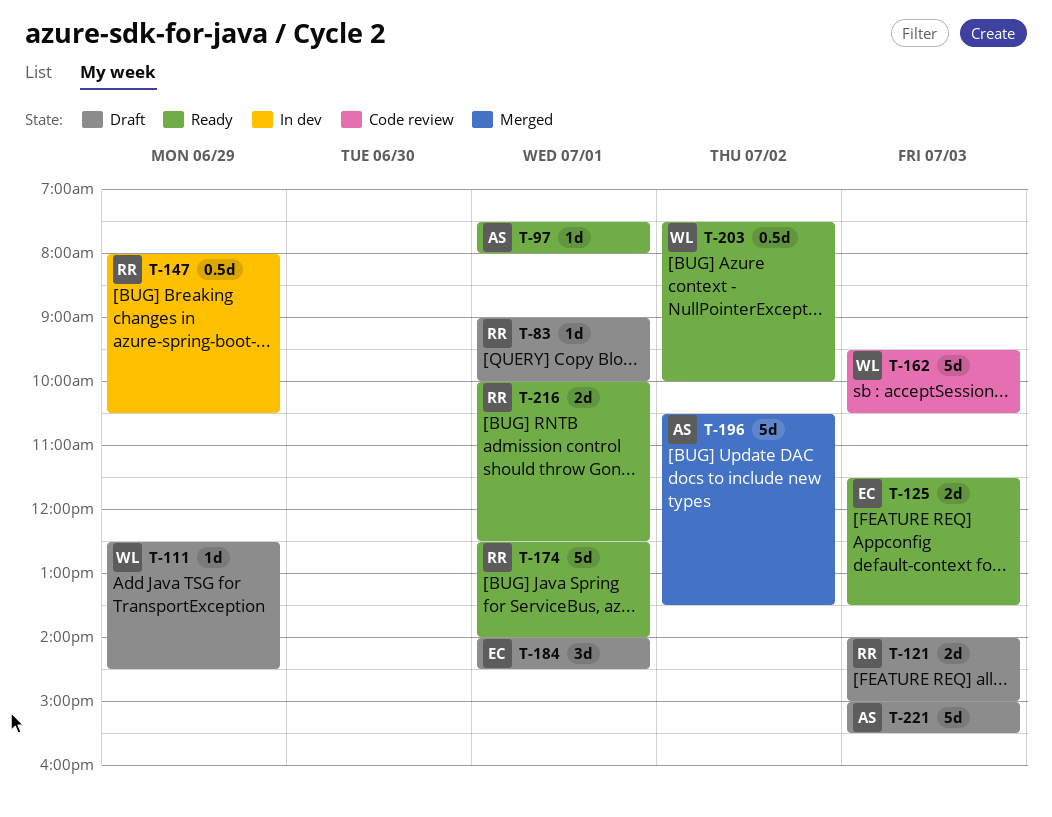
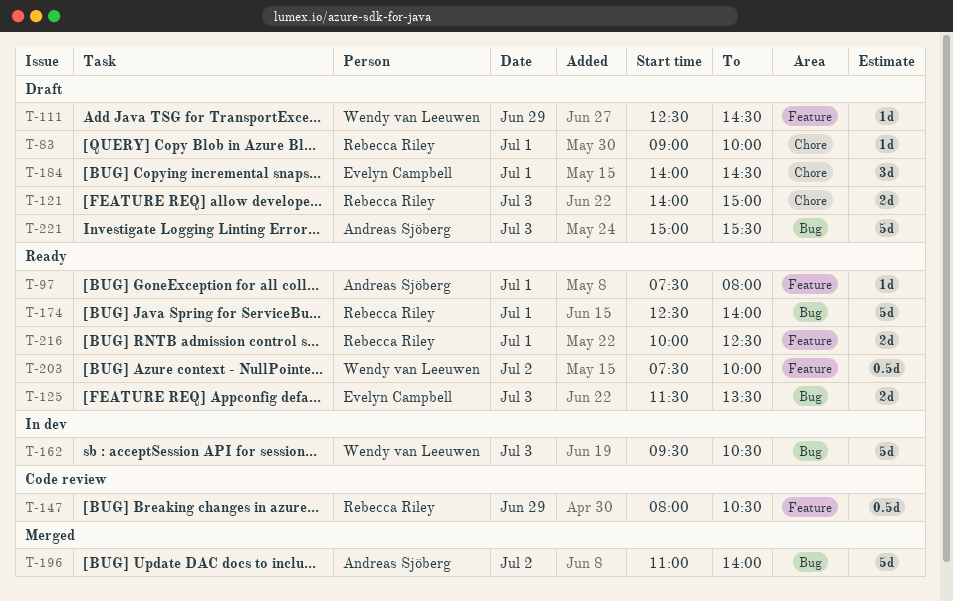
T-147, status: In dev -> Code review
T-162, status: Code review -> In dev
T-196, begins: 10:30 -> 11:00
T-196, ends: 13:30 -> 14:00

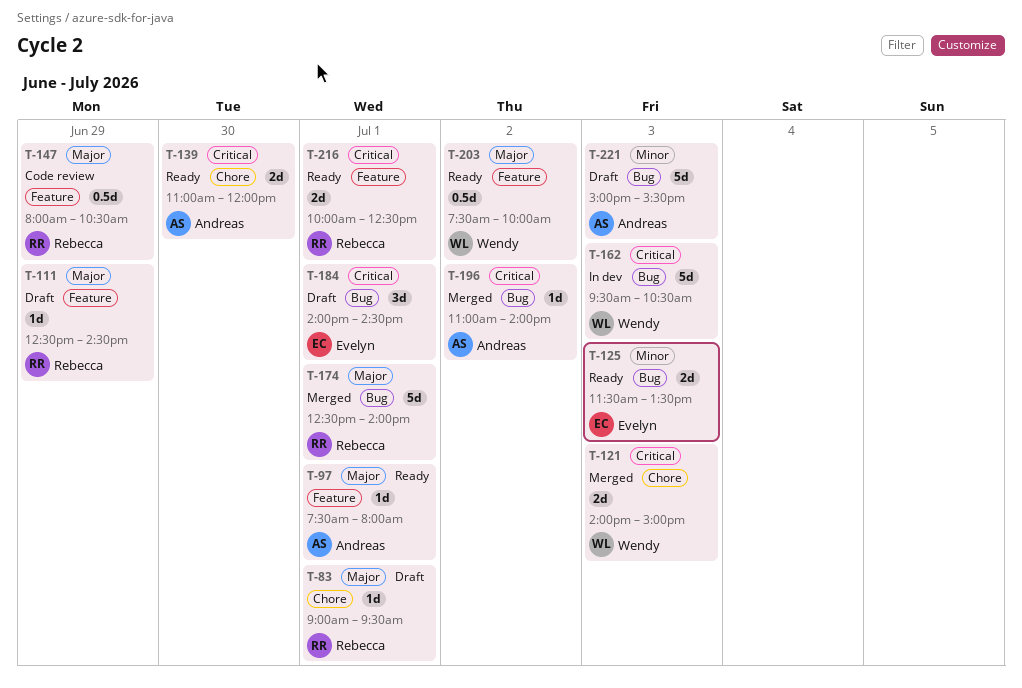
T-83, ends: 10:00 -> 09:30
T-111, owner: Wendy van Leeuwen -> Rebecca Riley
T-121, status: Draft -> Merged
T-121, owner: Rebecca Riley -> Wendy van Leeuwen
T-139: none -> present
T-174, status: Ready -> Merged
T-184, label: Chore -> Bug
T-196, estimate: 5d -> 1d

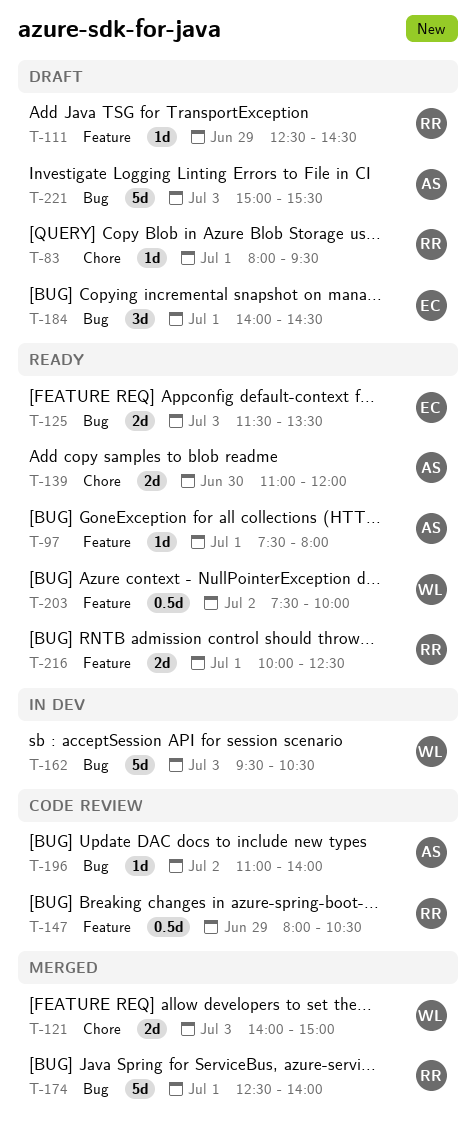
T-83, begins: 09:00 -> 08:00
T-196, status: Merged -> Code review

